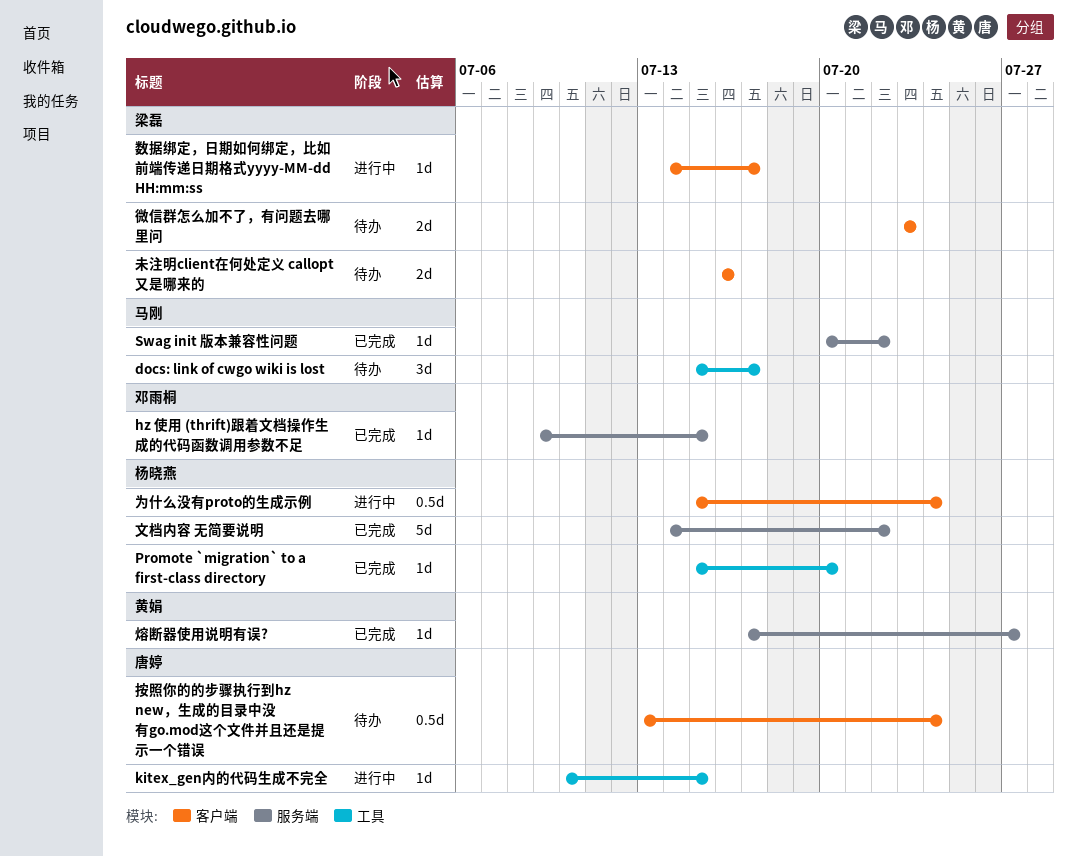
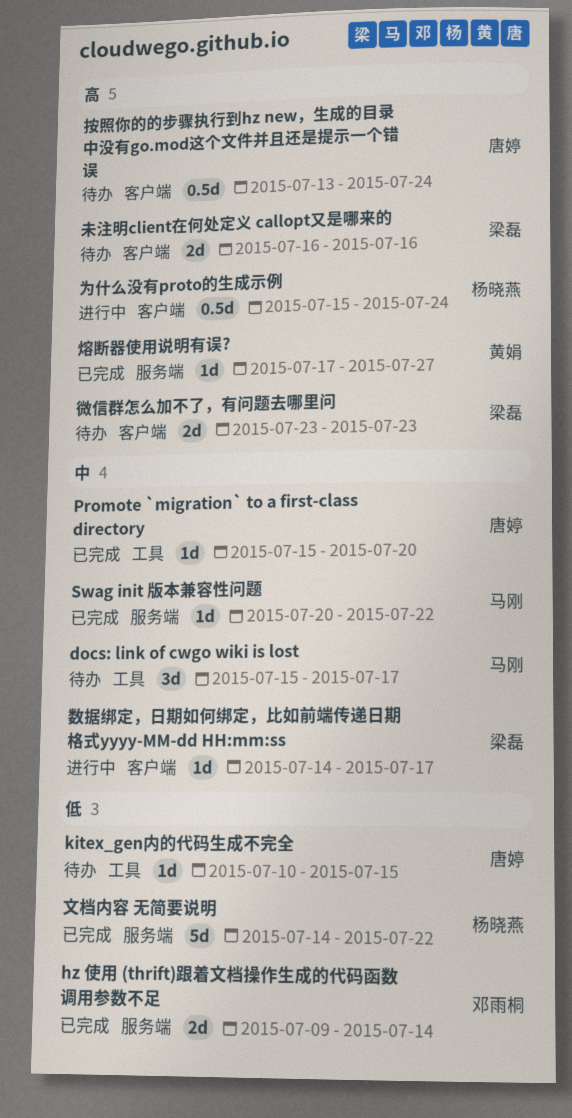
hz 使用 (thrift)跟着文档操作生成的代码函数调用参数不足, estimate: 1d -> 2d
hz 使用 (thrift)跟着文档操作生成的代码函数调用参数不足, due: Jul 15 -> Jul 14
kitex_gen内的代码生成不完全, status: 进行中 -> 待办
Promote `migration` to a first-class directory, owner: 杨晓燕 -> 唐婷

